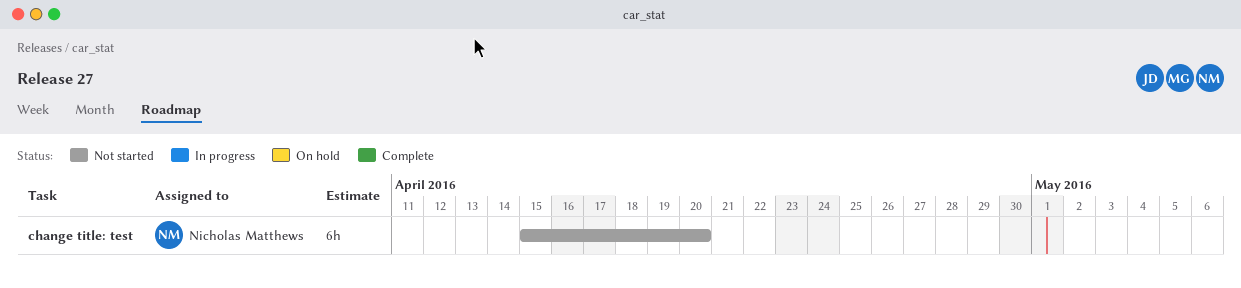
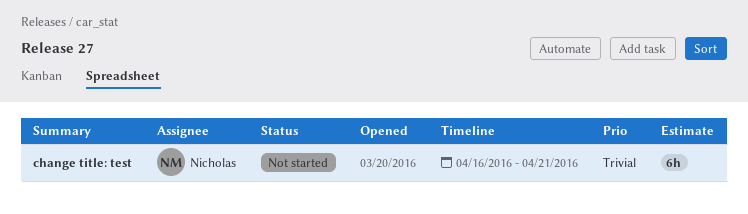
change title: test, start: Apr 15 -> Apr 16
change title: test, due: Apr 20 -> Apr 21

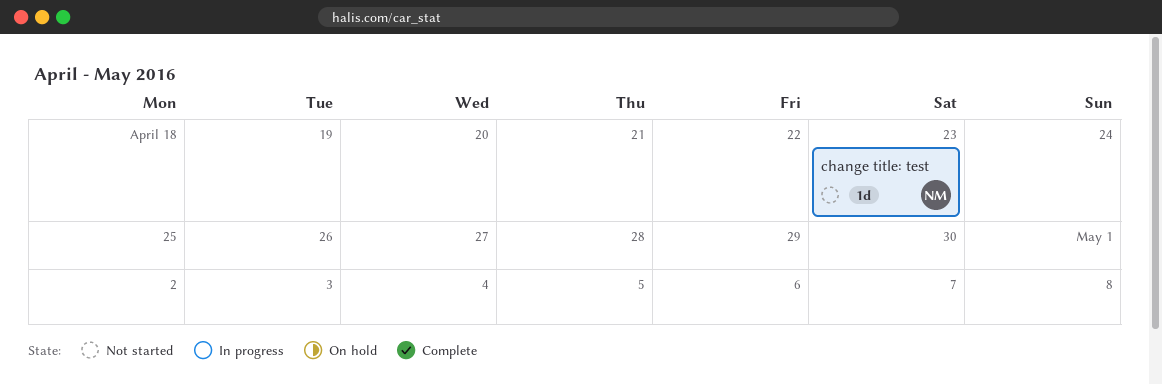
change title: test, estimate: 6h -> 1d
change title: test, due: Apr 21 -> Apr 23

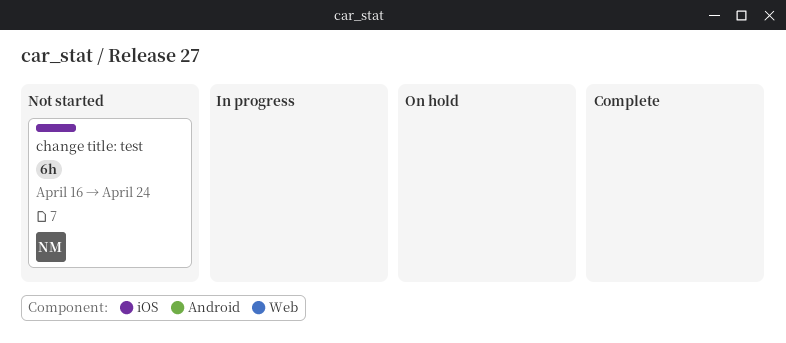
change title: test, estimate: 1d -> 6h
change title: test, due: Apr 23 -> Apr 24

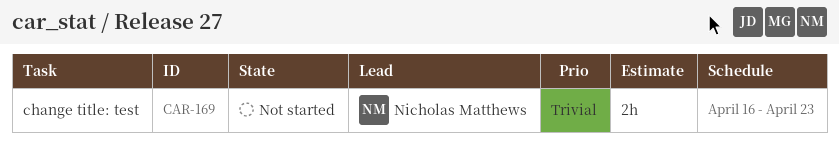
change title: test, estimate: 6h -> 2h
change title: test, due: Apr 24 -> Apr 23

